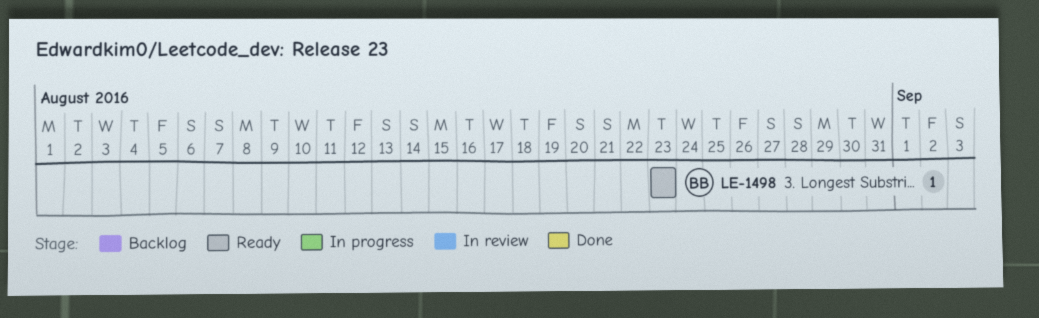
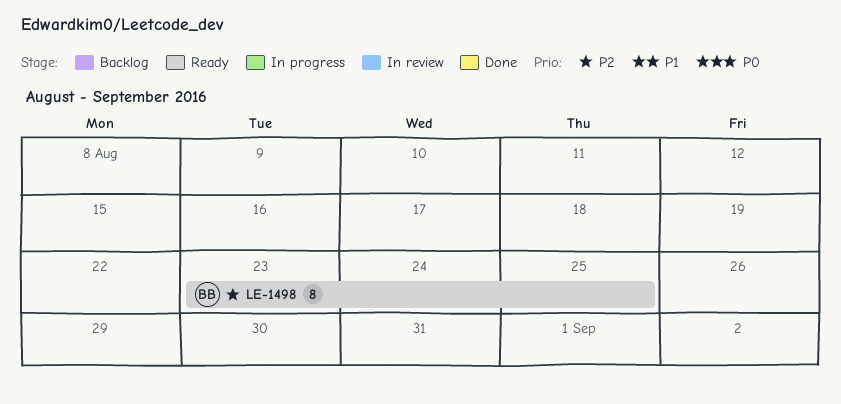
LE-1498, estimate: 1 -> 8
LE-1498, due: Aug 23 -> Aug 25

